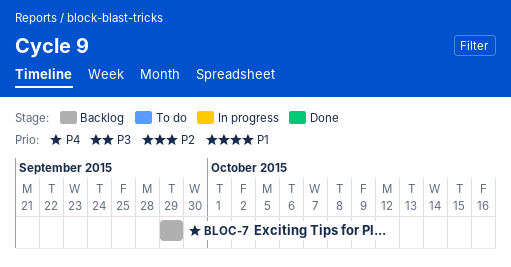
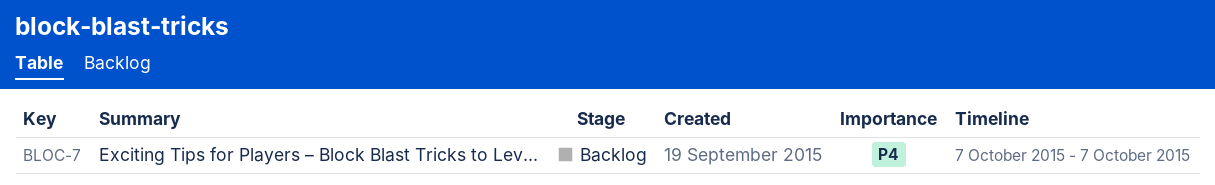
BLOC-7, start: Sep 29 -> Oct 7
BLOC-7, due: Sep 29 -> Oct 7

